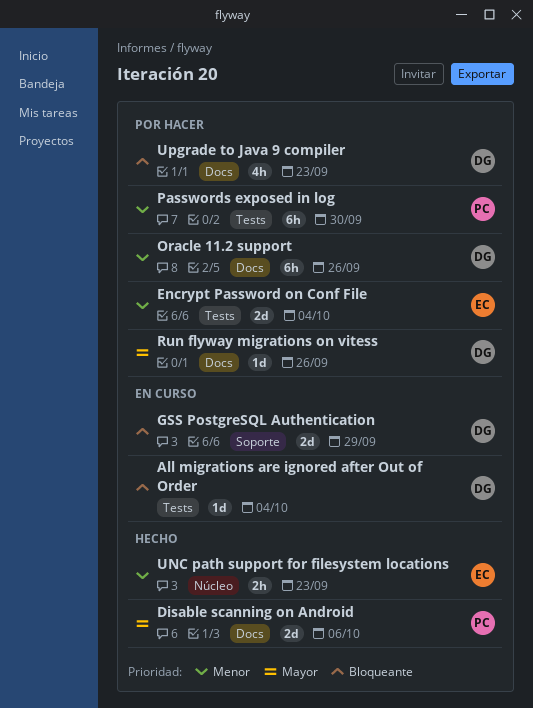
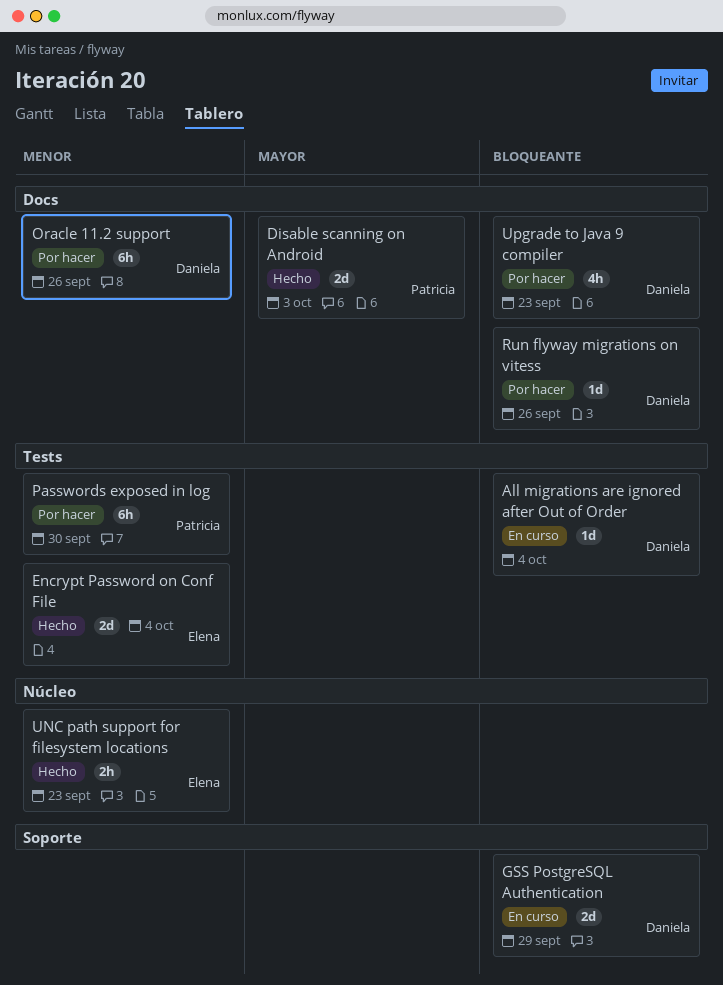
Disable scanning on Android, due: Oct 6 -> Oct 3
Encrypt Password on Conf File, status: Por hacer -> Hecho
Run flyway migrations on vitess, priority: Mayor -> Bloqueante

